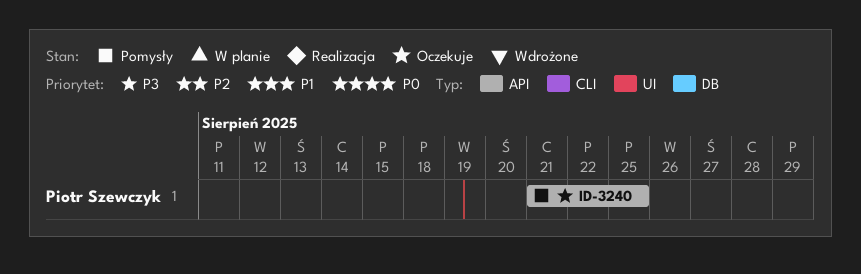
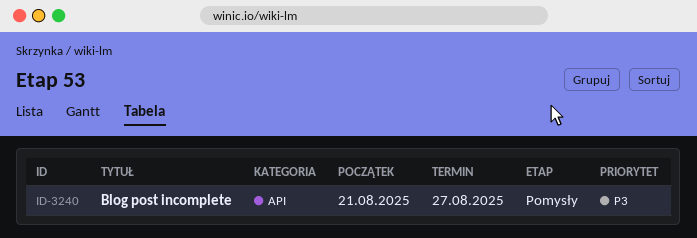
ID-3240, due: Aug 25 -> Aug 27

